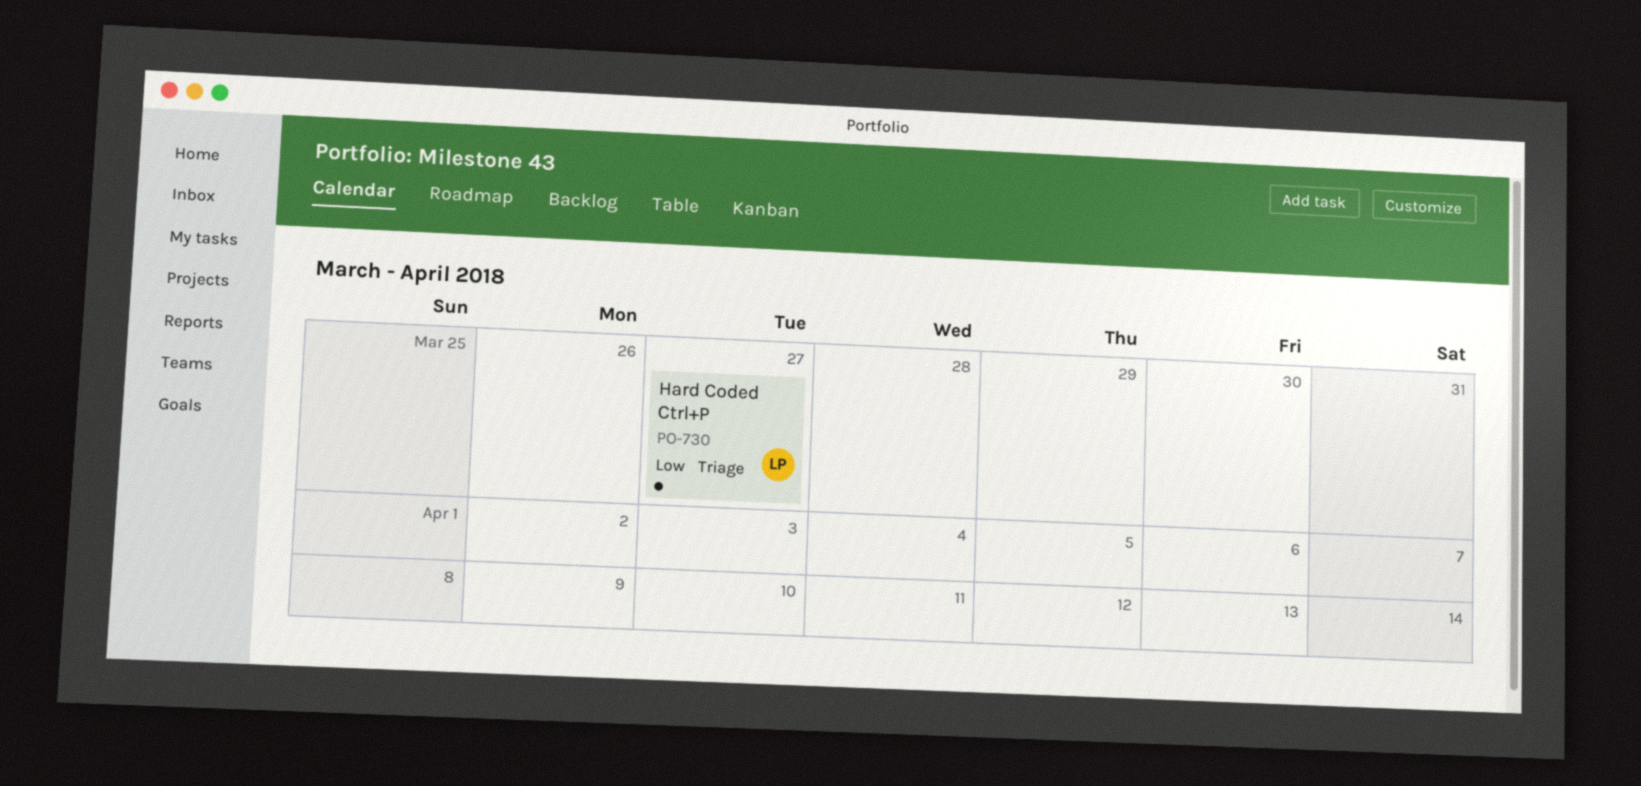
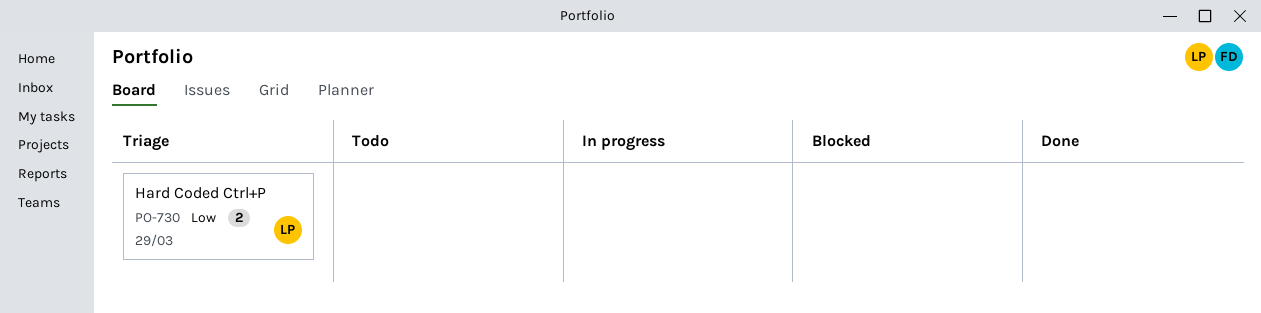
PO-730, estimate: 1 -> 2
PO-730, due: Mar 27 -> Mar 29

